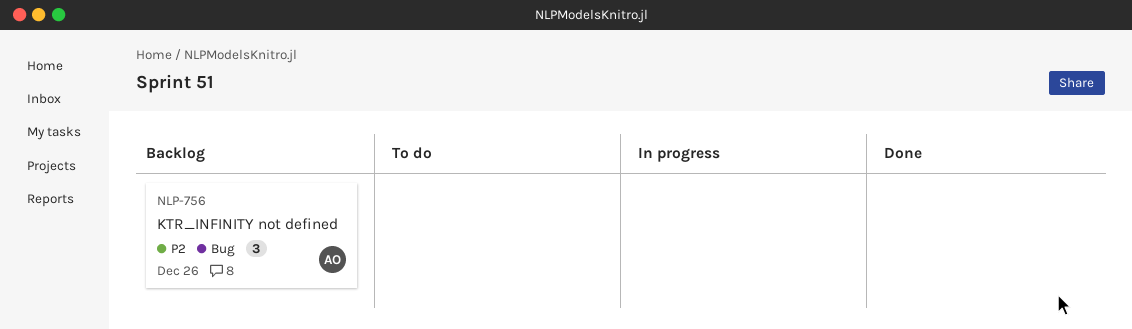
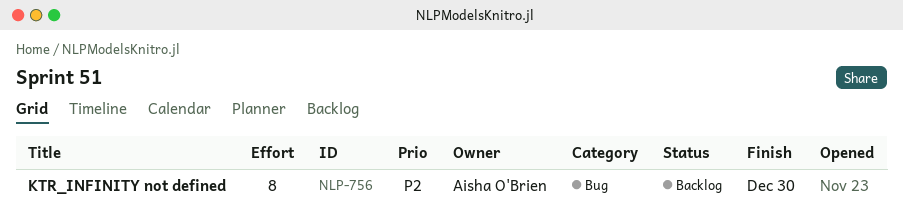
NLP-756, estimate: 3 -> 8
NLP-756, due: Dec 26 -> Dec 30

